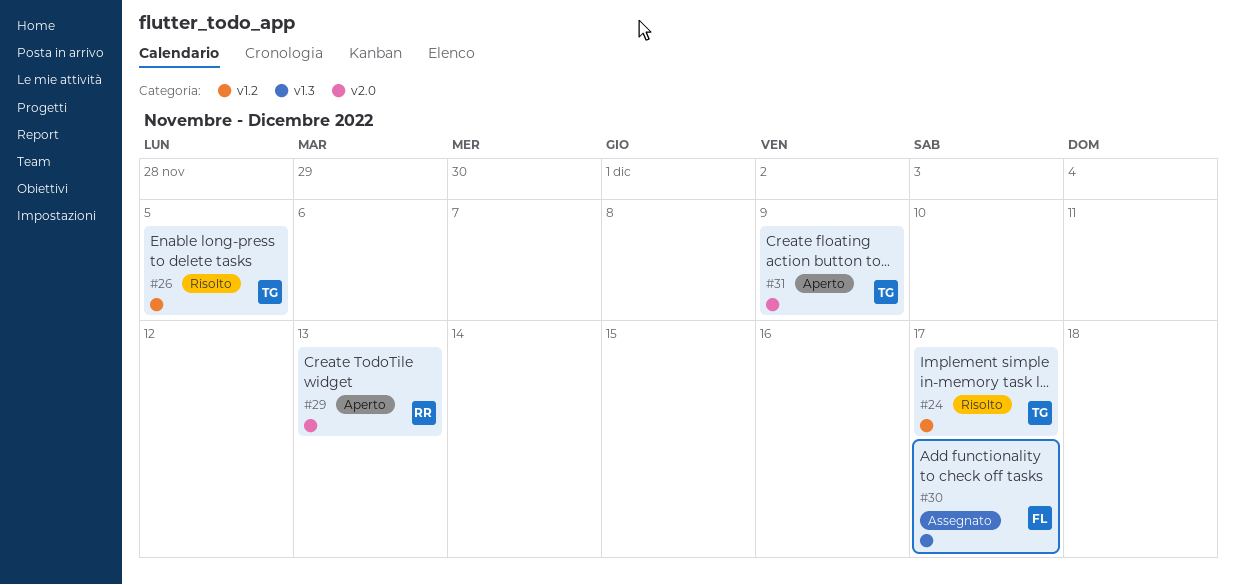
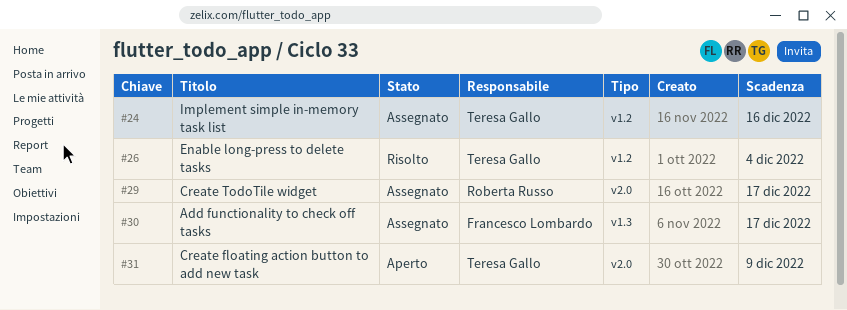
#24, status: Risolto -> Assegnato
#24, due: Dec 17 -> Dec 16
#26, due: Dec 5 -> Dec 4
#29, status: Aperto -> Assegnato
#29, due: Dec 13 -> Dec 17

